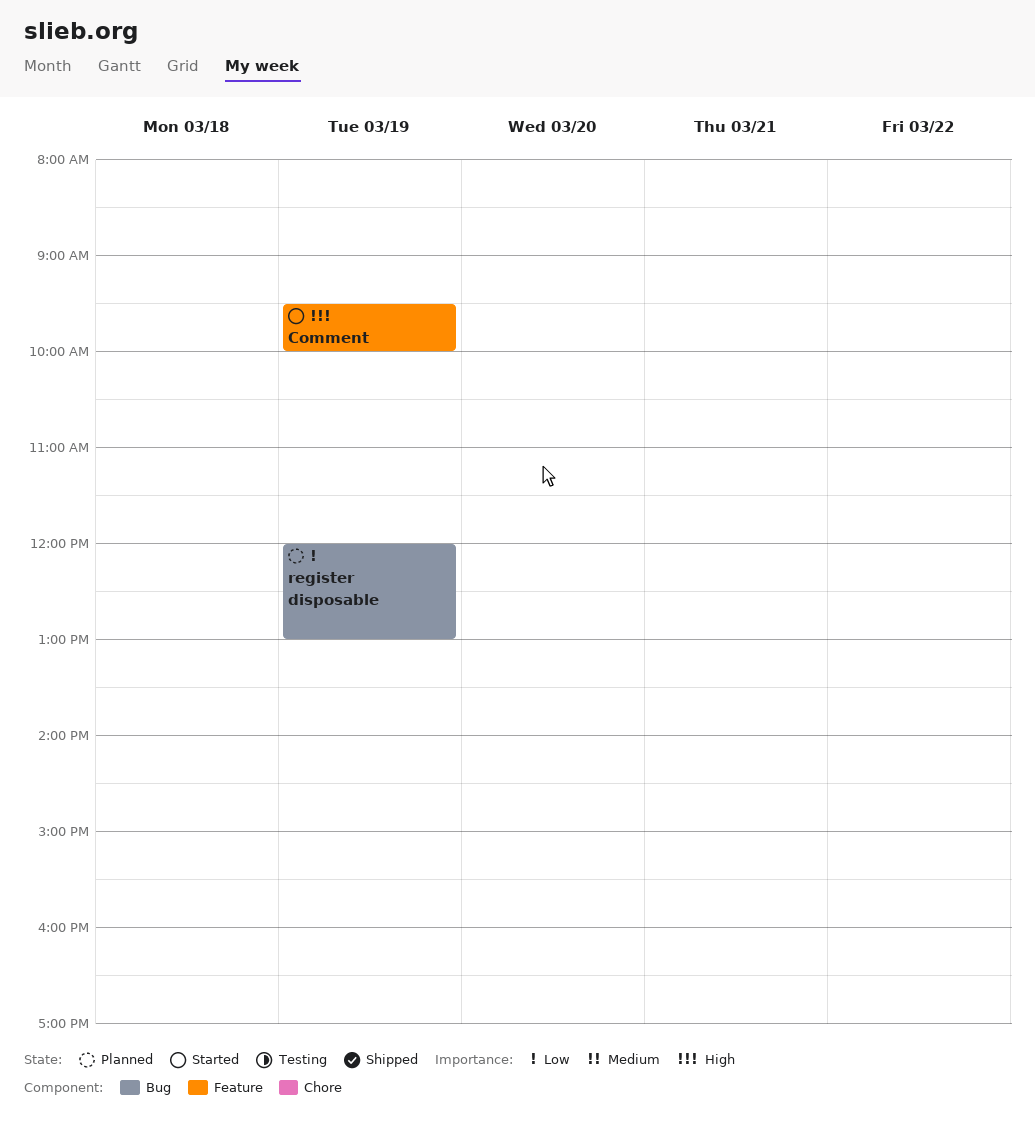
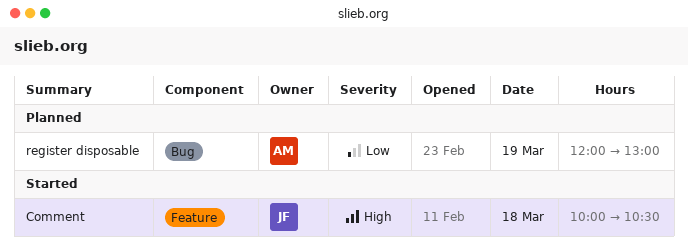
Comment, day: Mar 19 -> Mar 18
Comment, begins: 09:30 -> 10:00
Comment, ends: 10:00 -> 10:30

